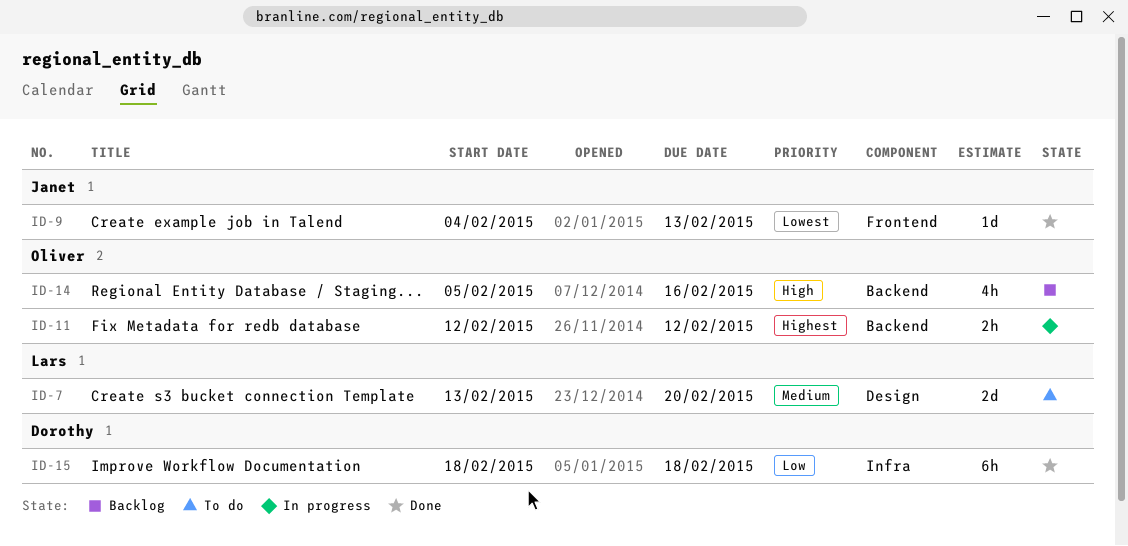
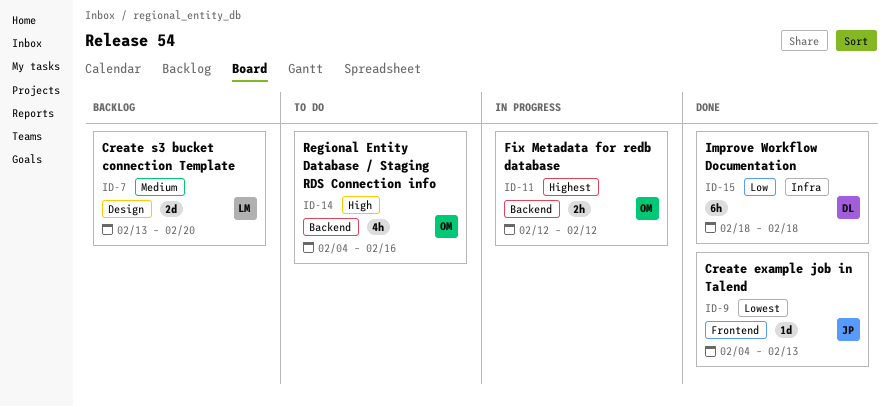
ID-7, status: To do -> Backlog
ID-14, status: Backlog -> To do
ID-14, start: Feb 5 -> Feb 4

